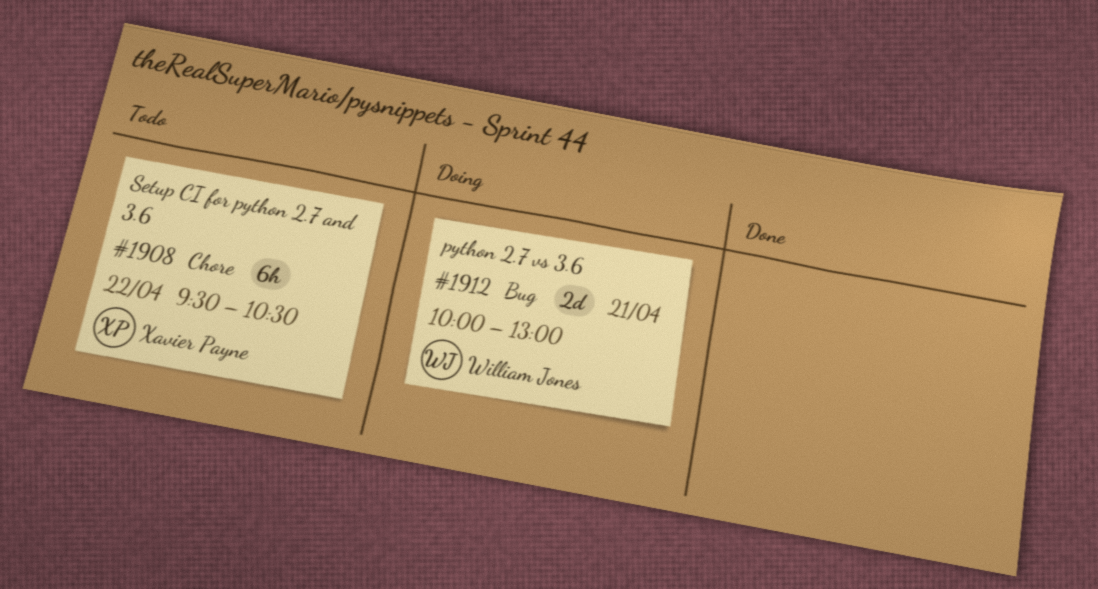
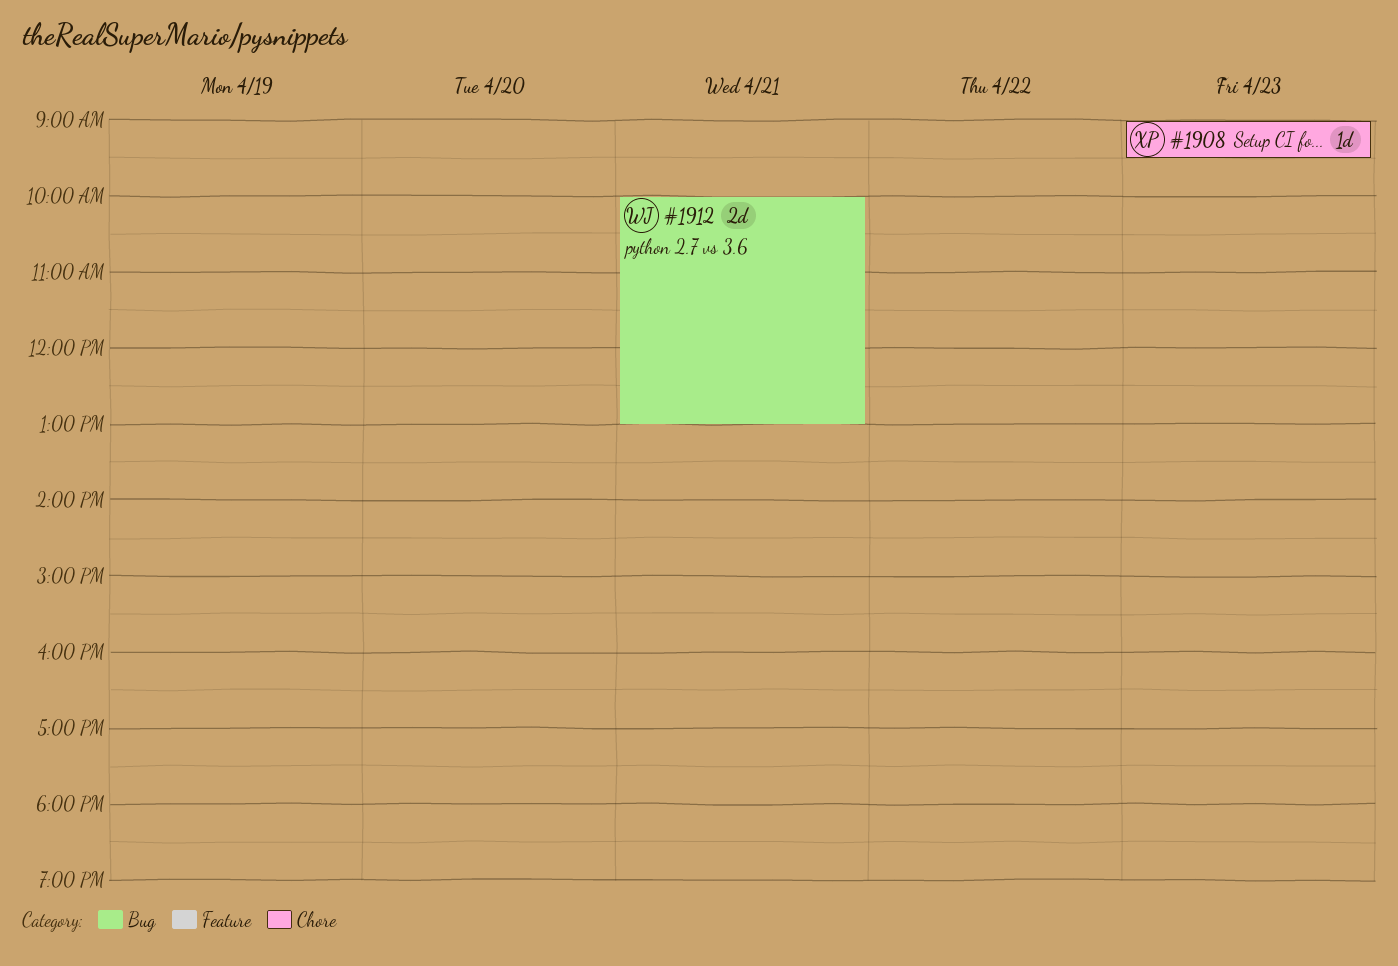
#1908, estimate: 6h -> 1d
#1908, day: Apr 22 -> Apr 23
#1908, begins: 09:30 -> 09:00
#1908, ends: 10:30 -> 09:30

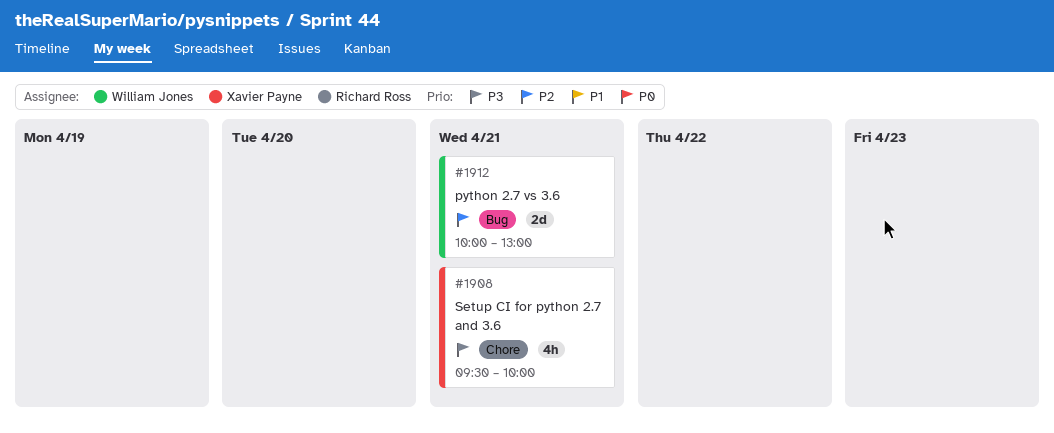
#1908, estimate: 1d -> 4h
#1908, day: Apr 23 -> Apr 21
#1908, begins: 09:00 -> 09:30
#1908, ends: 09:30 -> 10:00

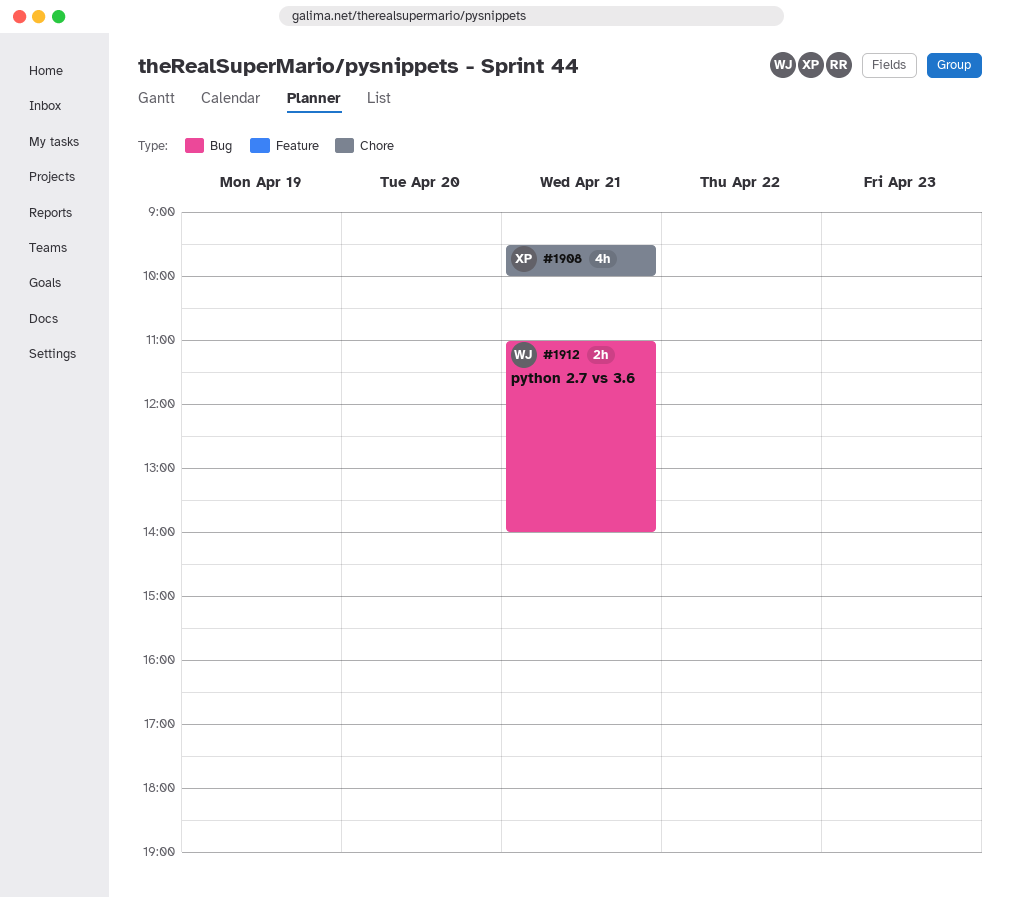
#1912, estimate: 2d -> 2h
#1912, begins: 10:00 -> 11:00
#1912, ends: 13:00 -> 14:00

